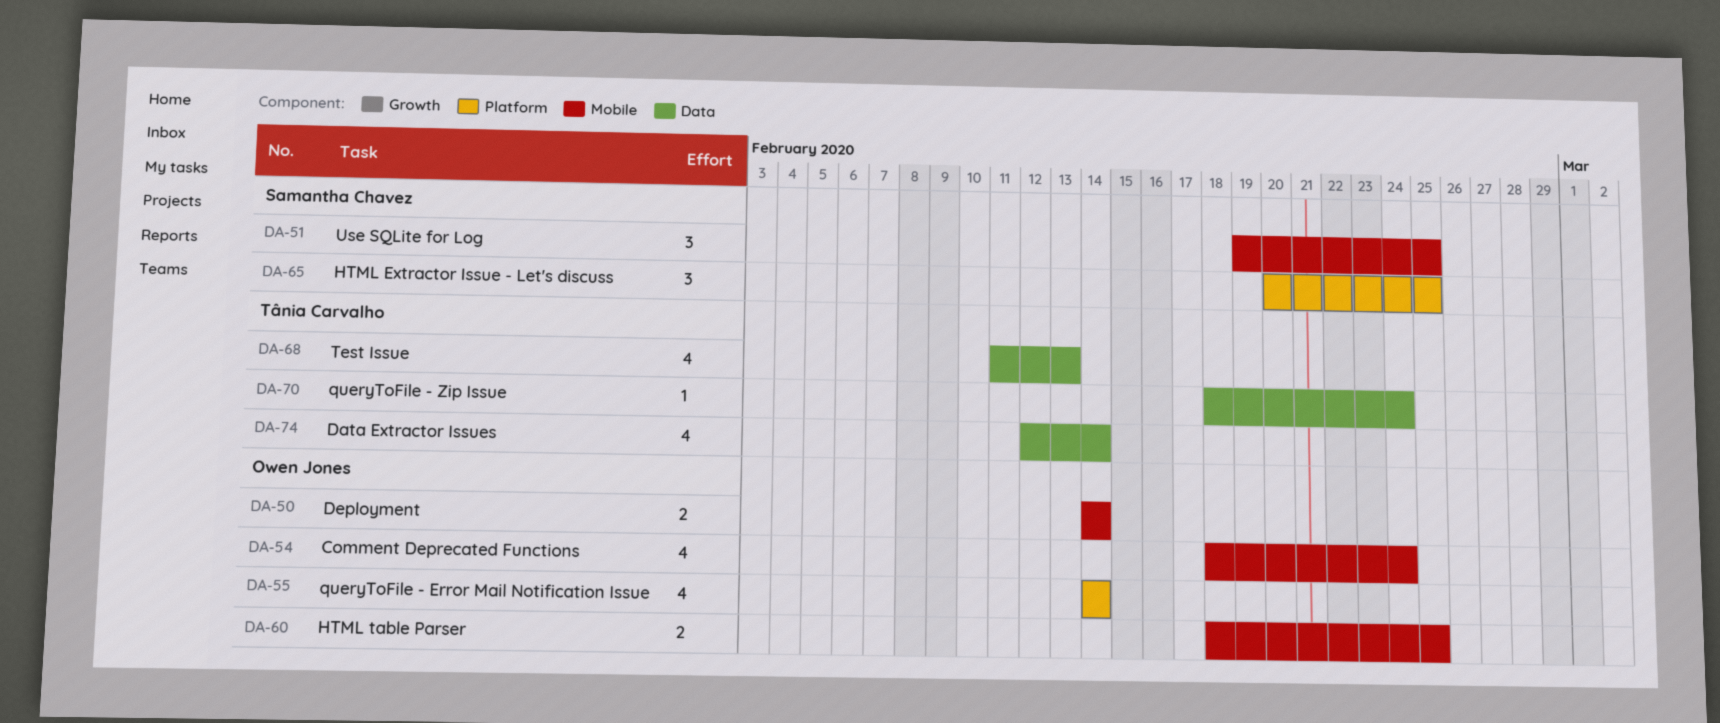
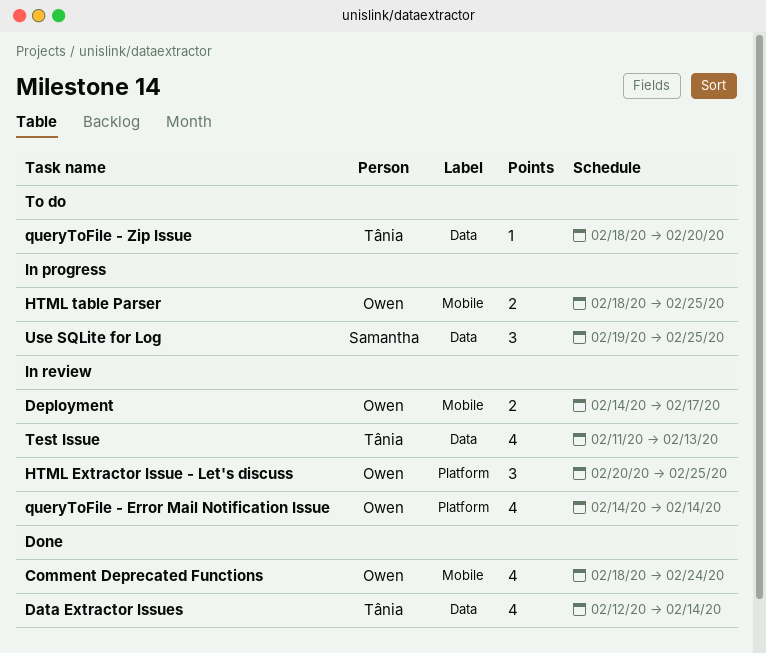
Deployment, due: Feb 14 -> Feb 17
HTML Extractor Issue - Let's discuss, owner: Samantha Chavez -> Owen Jones
queryToFile - Zip Issue, due: Feb 24 -> Feb 20
Use SQLite for Log, label: Mobile -> Data

